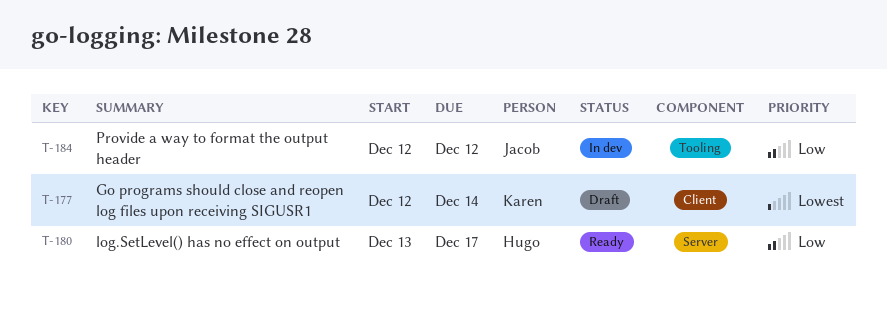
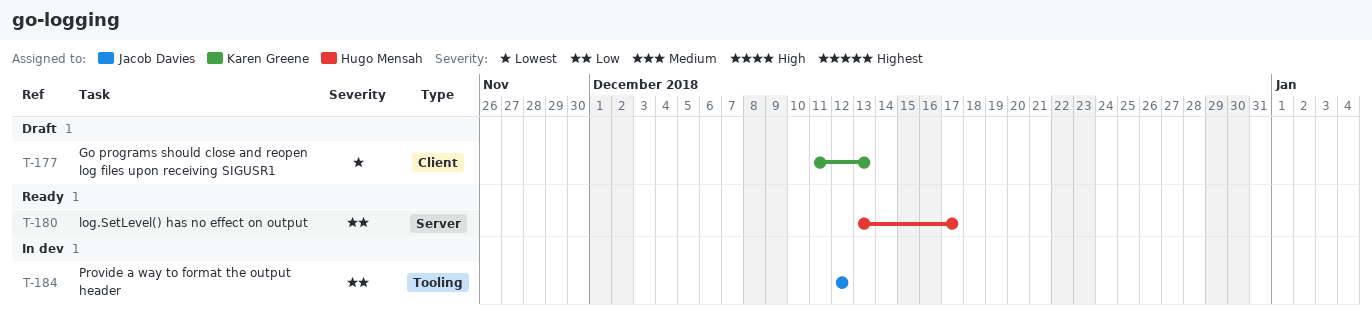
T-177, start: Dec 12 -> Dec 11
T-177, due: Dec 14 -> Dec 13

